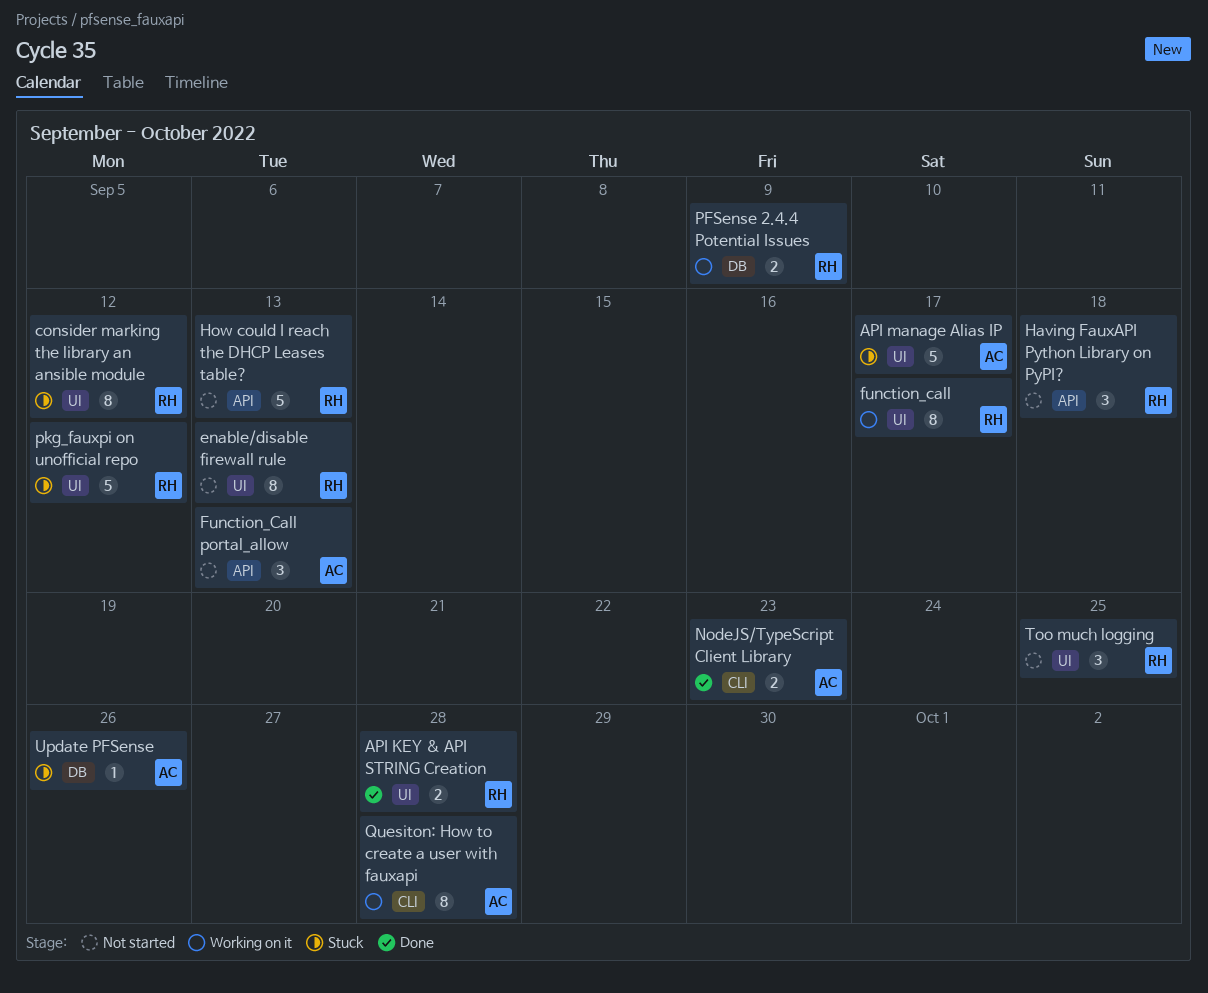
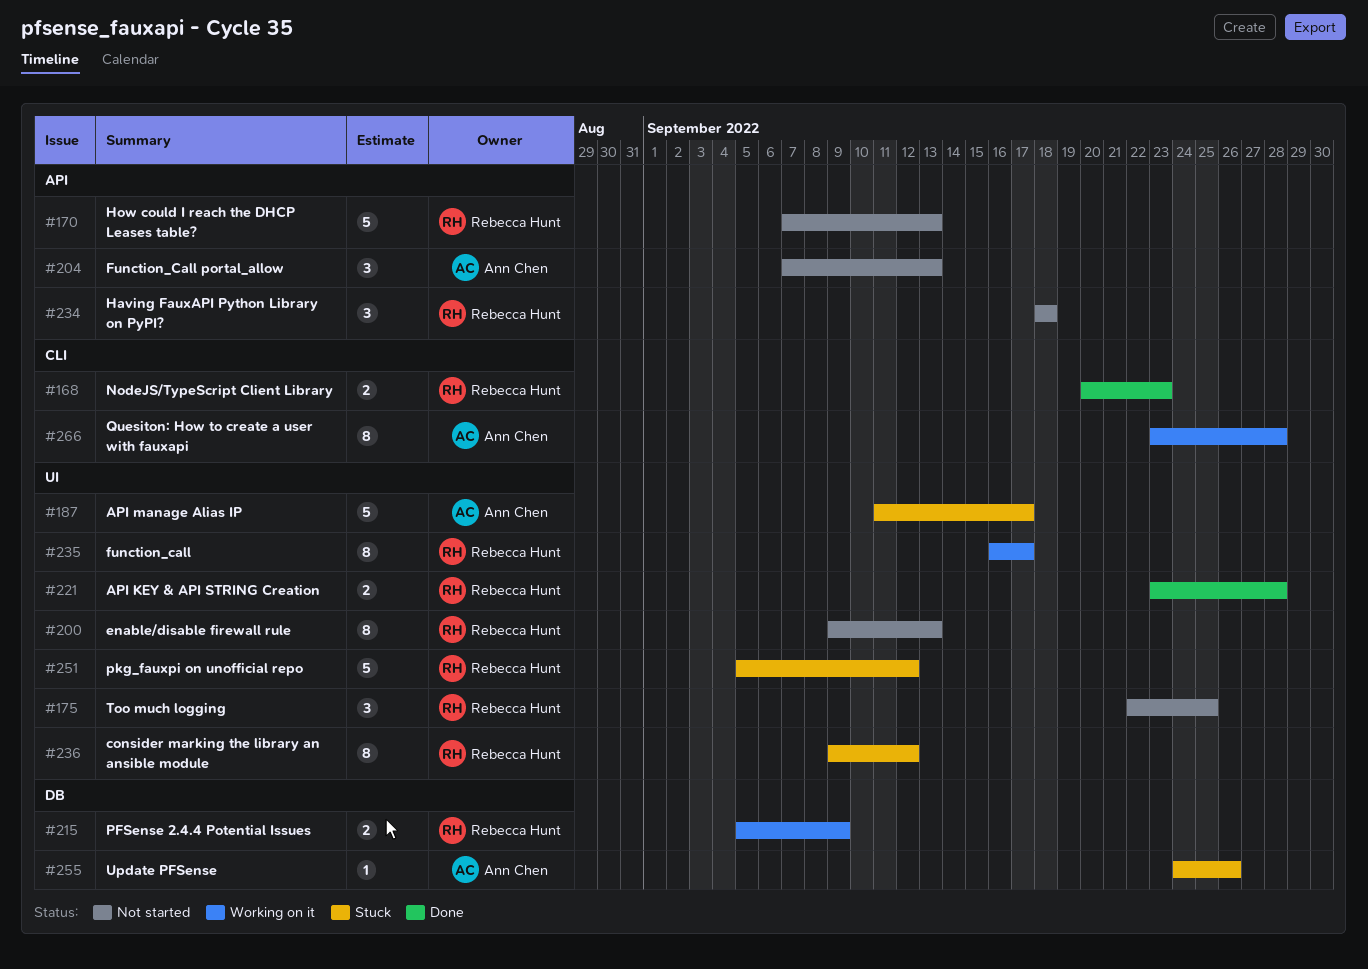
NodeJS/TypeScript Client Library, owner: Ann Chen -> Rebecca Hunt

